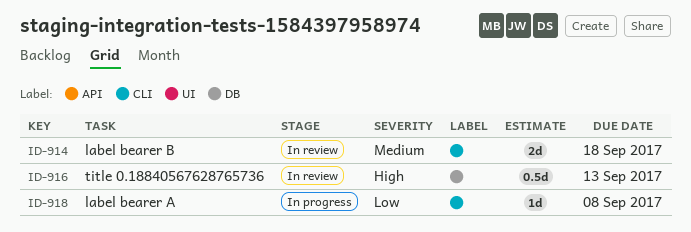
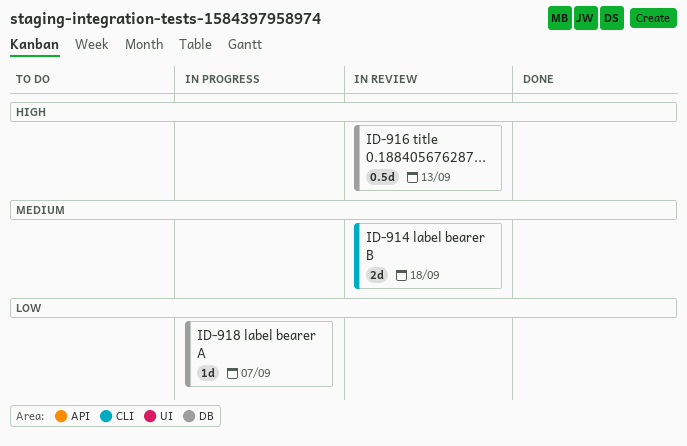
ID-918, label: CLI -> DB
ID-918, due: Sep 8 -> Sep 7

